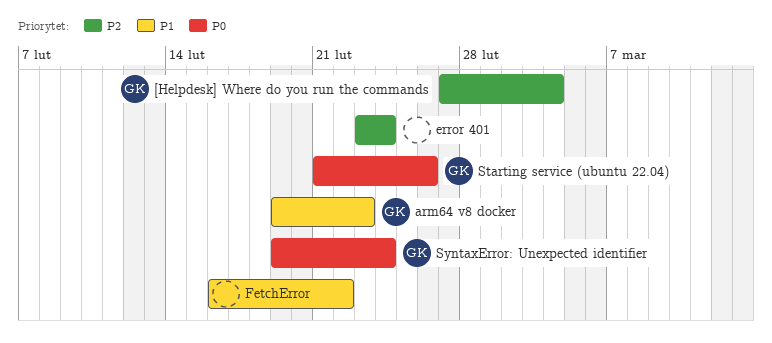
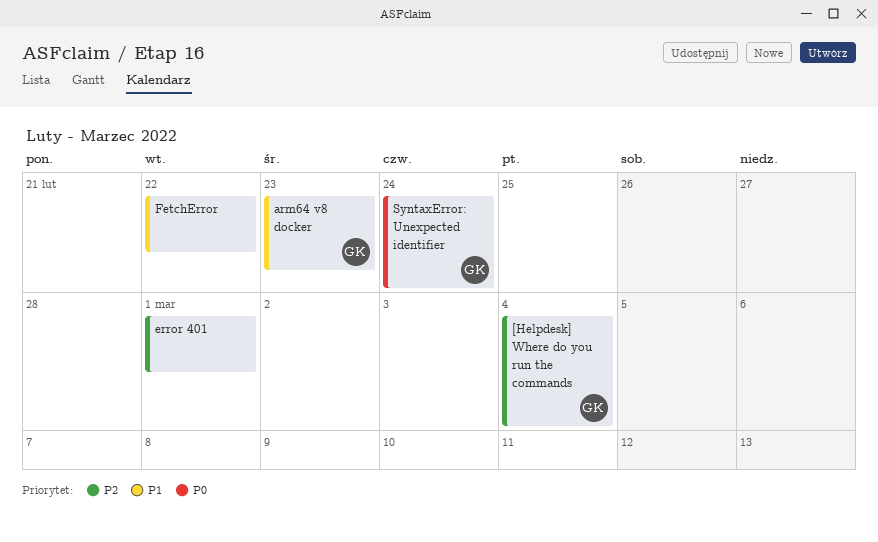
error 401, due: Feb 24 -> Mar 1
Starting service (ubuntu 22.04): present -> none

